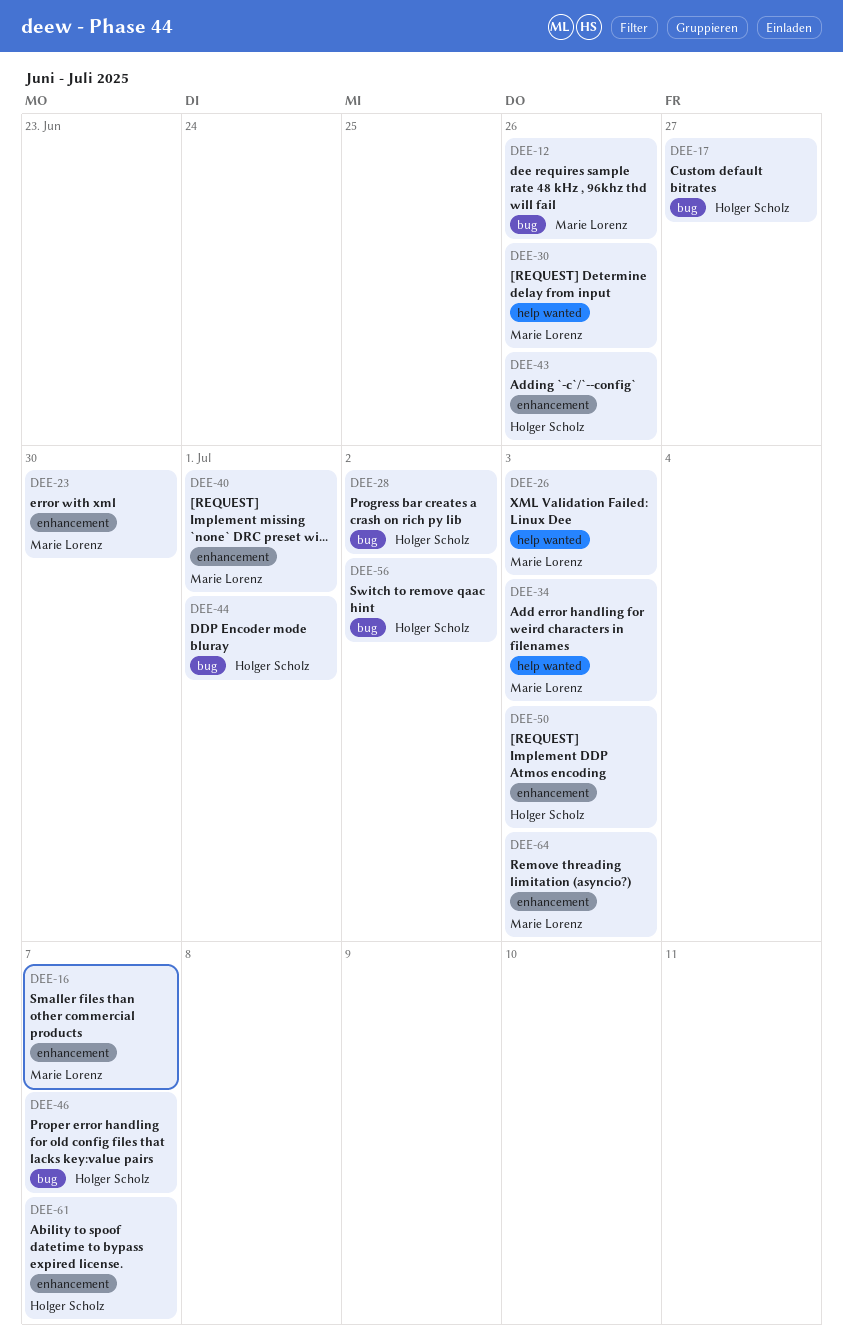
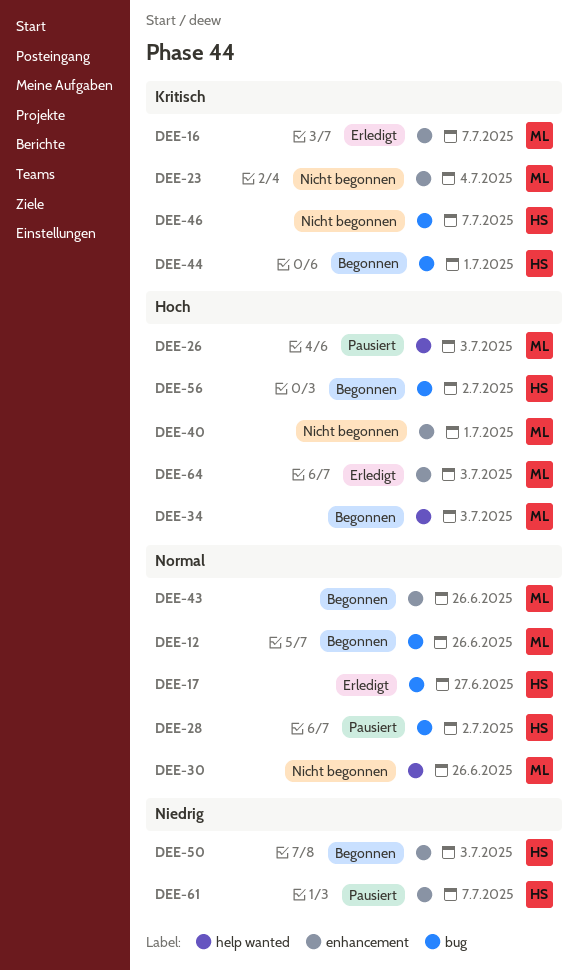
DEE-23, due: Jun 30 -> Jul 4
DEE-43, owner: Holger Scholz -> Marie Lorenz

